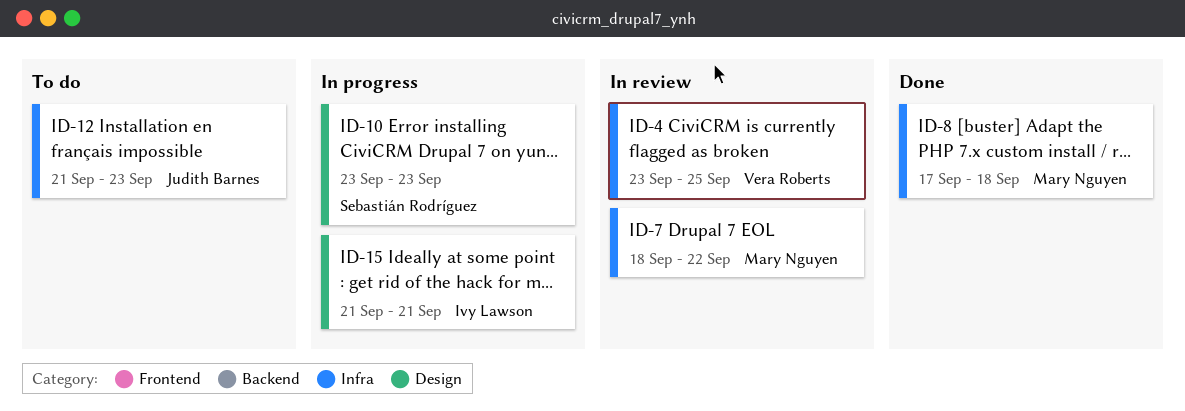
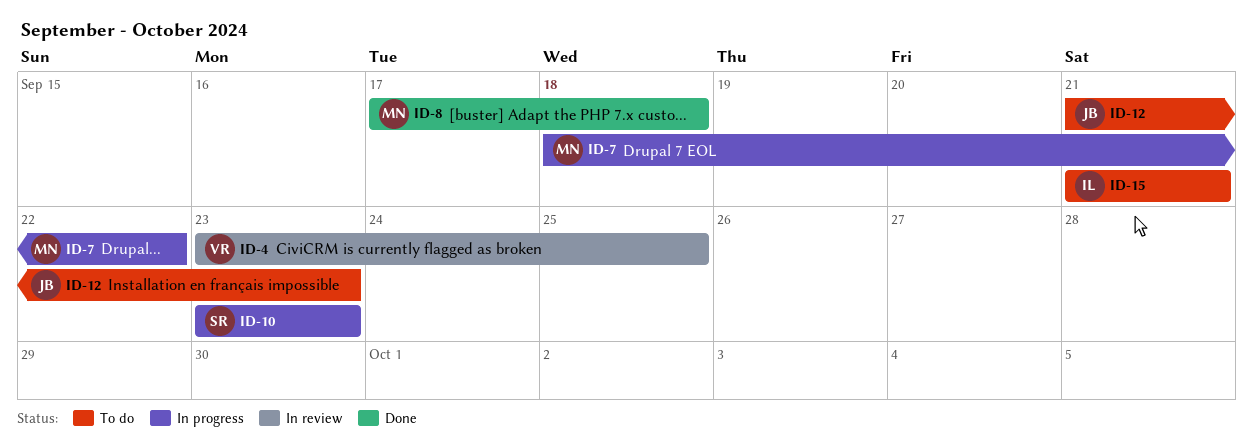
ID-7, status: In review -> In progress
ID-15, status: In progress -> To do

